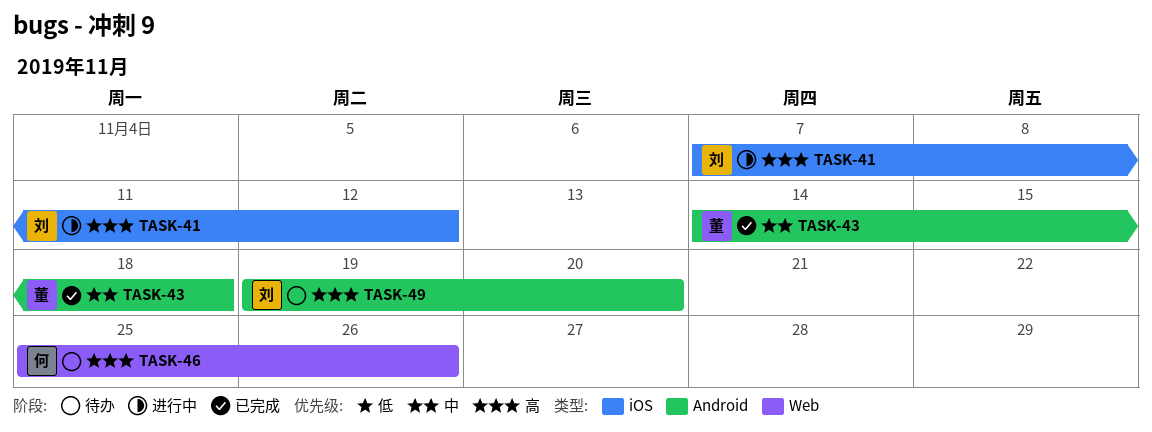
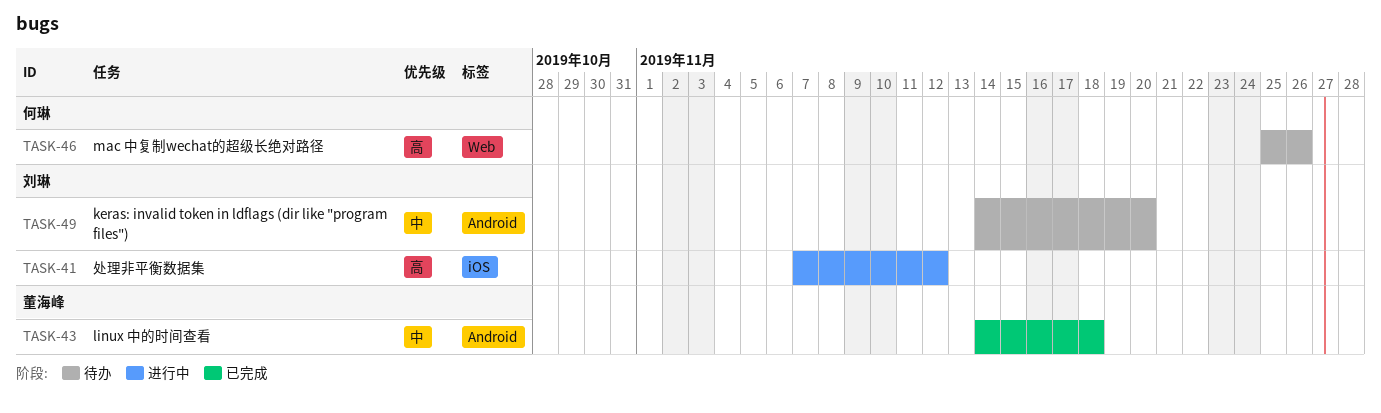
TASK-49, priority: 高 -> 中
TASK-49, start: Nov 19 -> Nov 14

